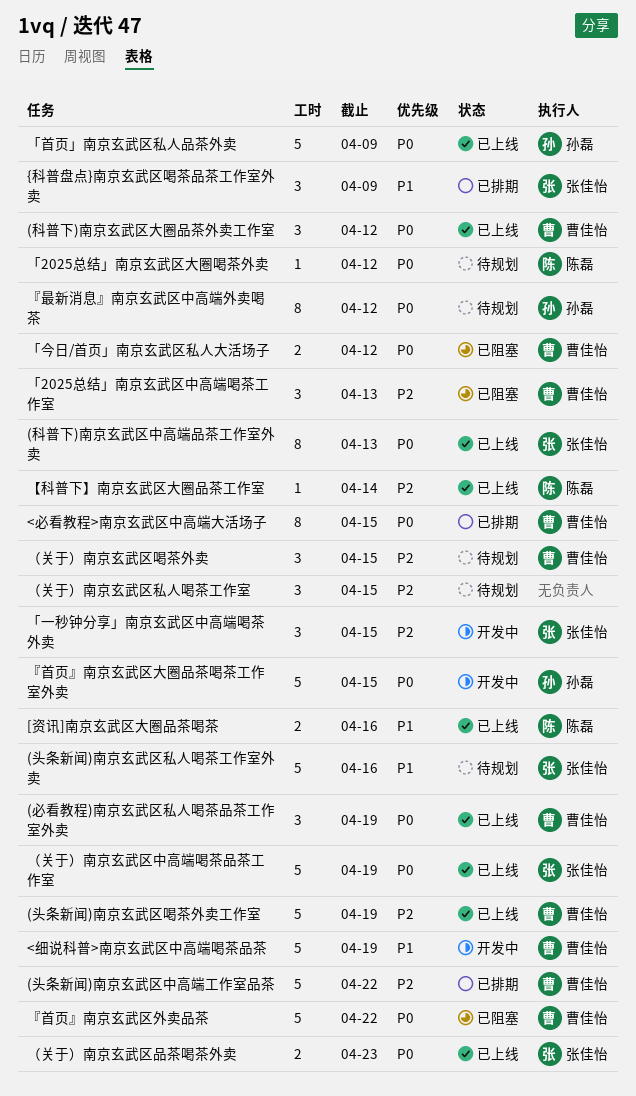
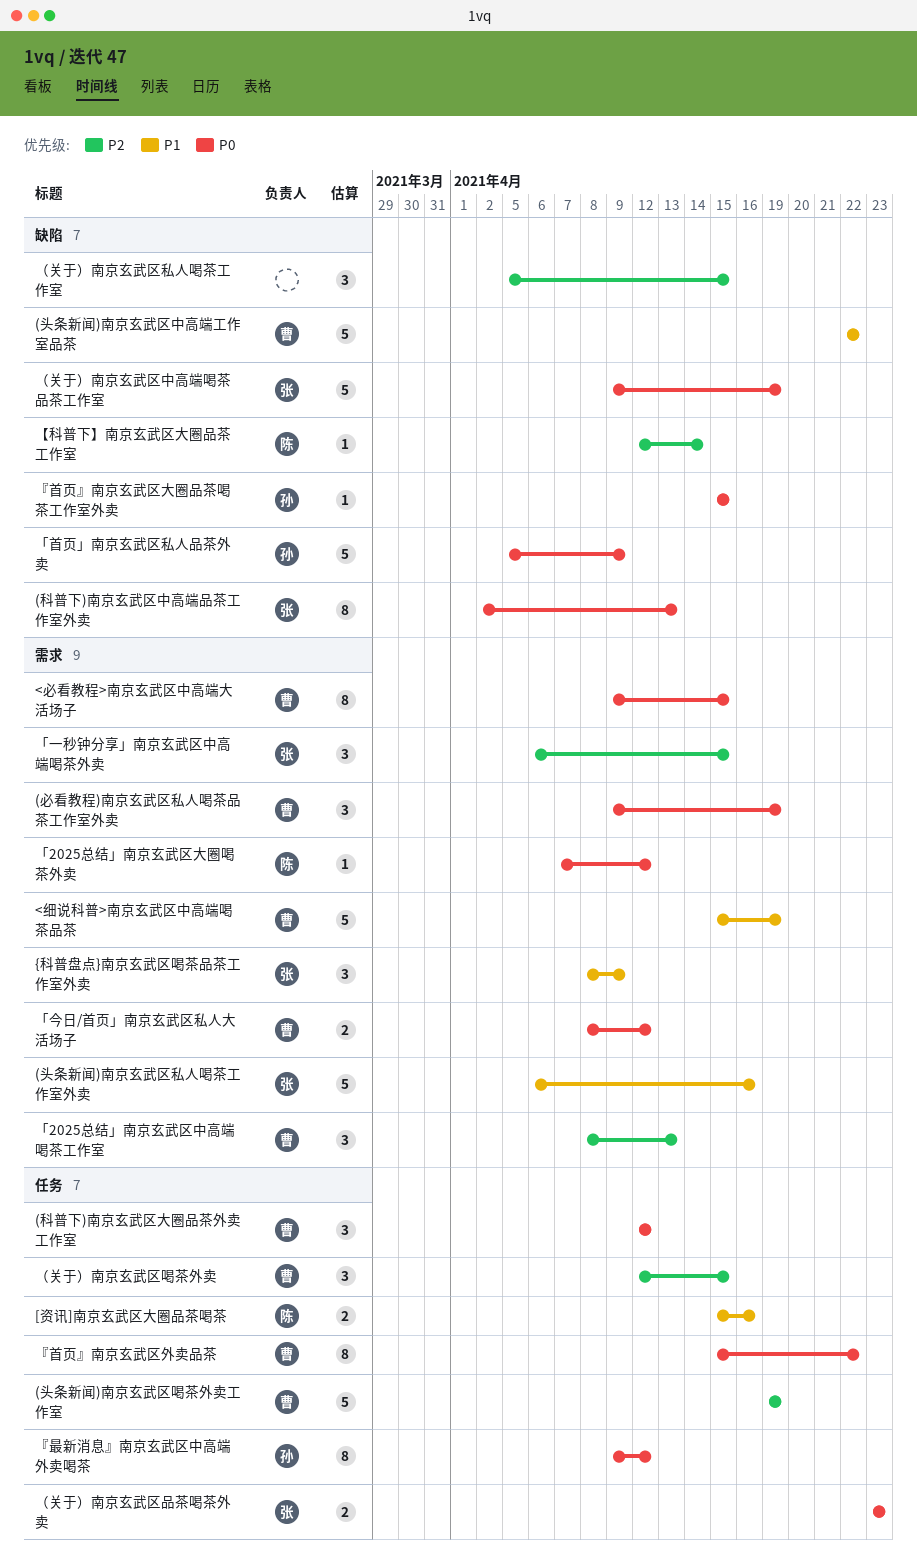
(头条新闻)南京玄武区中高端工作室品茶, priority: P2 -> P1
『首页』南京玄武区外卖品茶, estimate: 5 -> 8
『首页』南京玄武区大圈品茶喝茶工作室外卖, estimate: 5 -> 1

